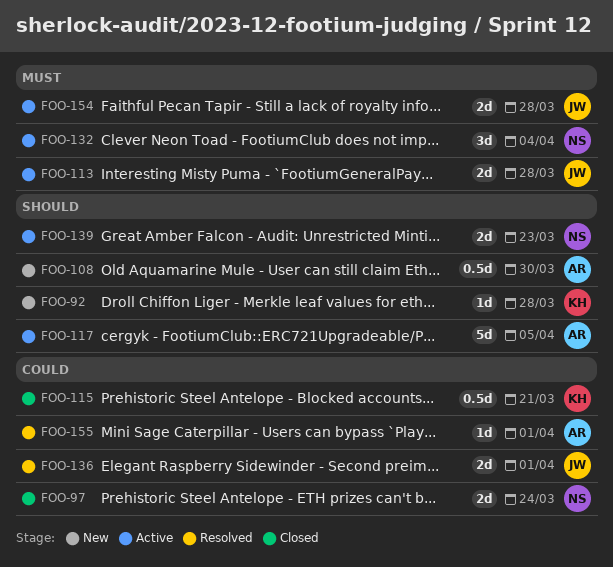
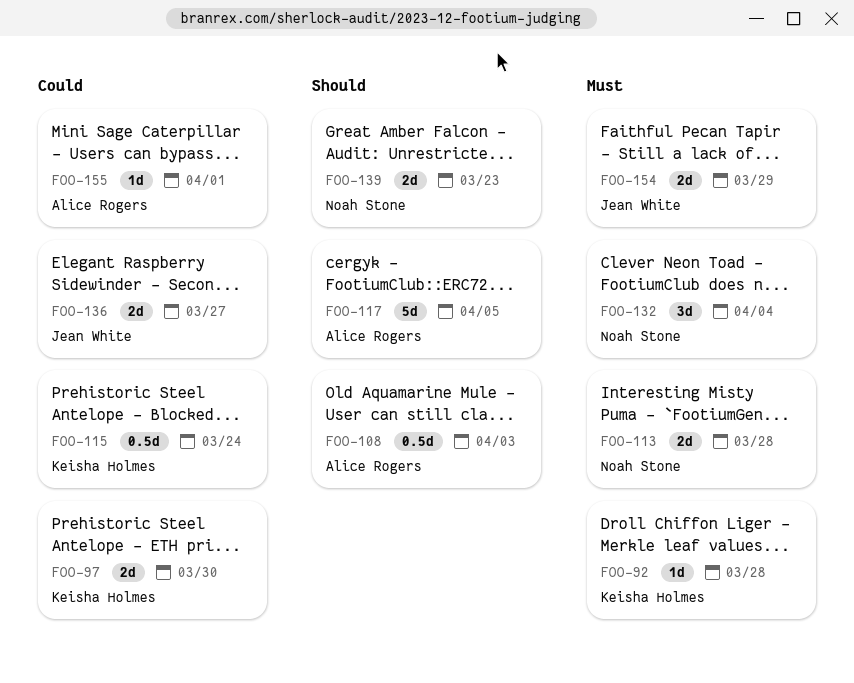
FOO-92, priority: Should -> Must
FOO-97, owner: Noah Stone -> Keisha Holmes
FOO-97, due: Mar 24 -> Mar 30
FOO-108, due: Mar 30 -> Apr 3
FOO-113, owner: Jean White -> Noah Stone
FOO-115, due: Mar 21 -> Mar 24
FOO-136, due: Apr 1 -> Mar 27
FOO-154, due: Mar 28 -> Mar 29

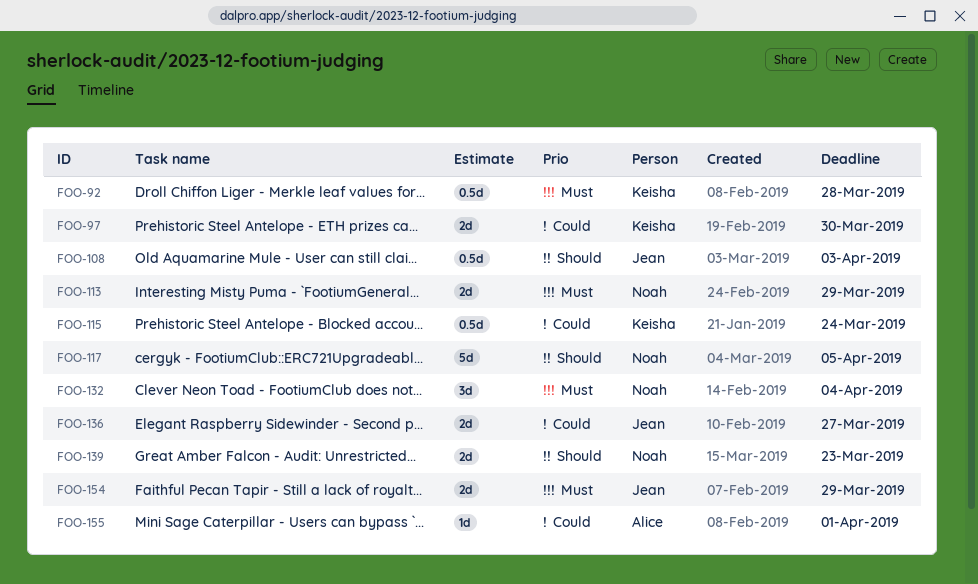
FOO-92, estimate: 1d -> 0.5d
FOO-108, owner: Alice Rogers -> Jean White
FOO-113, due: Mar 28 -> Mar 29
FOO-117, owner: Alice Rogers -> Noah Stone

